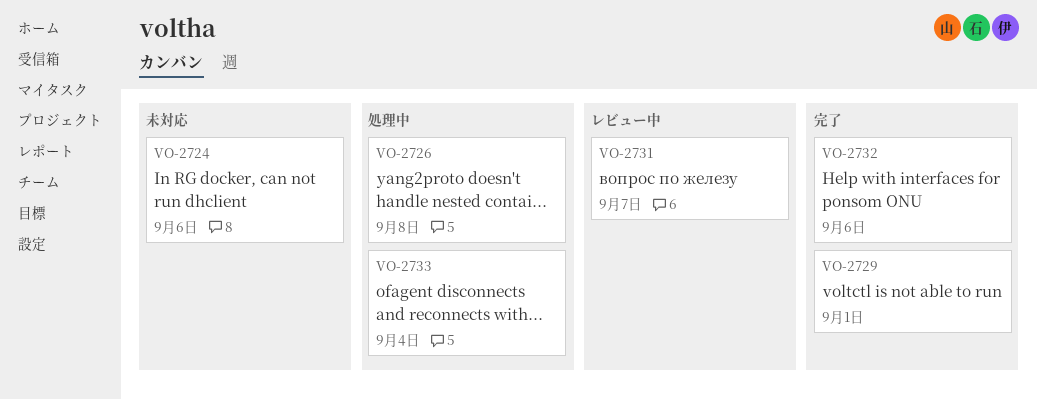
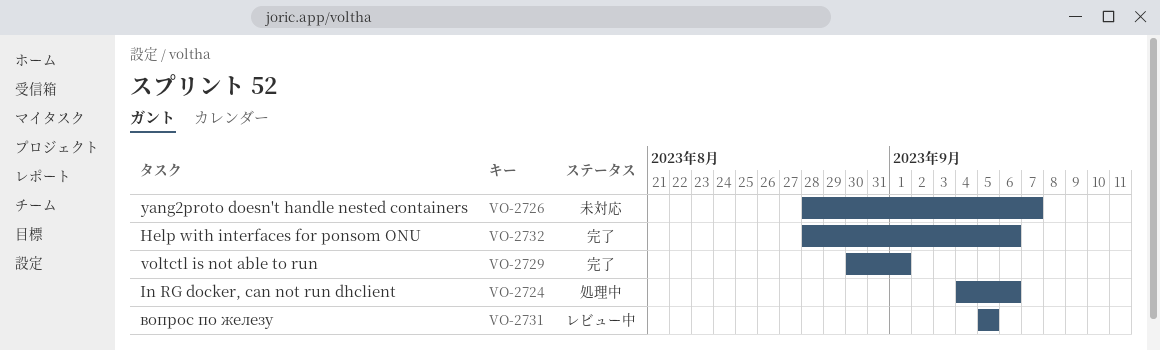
VO-2724, status: 未対応 -> 処理中
VO-2726, status: 処理中 -> 未対応
VO-2726, due: Sep 8 -> Sep 7
VO-2731, due: Sep 7 -> Sep 5
VO-2733: present -> none

